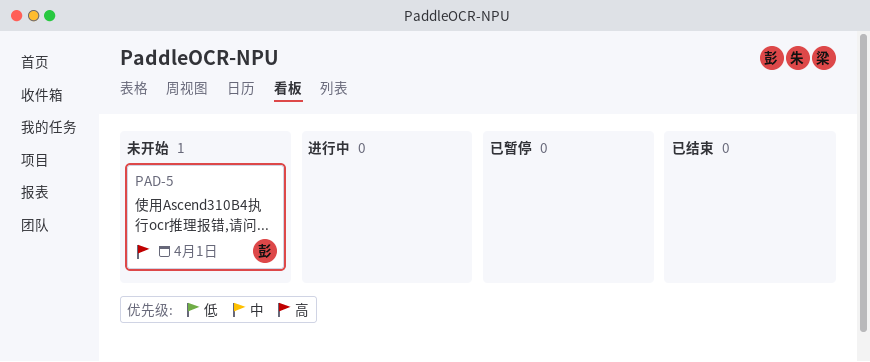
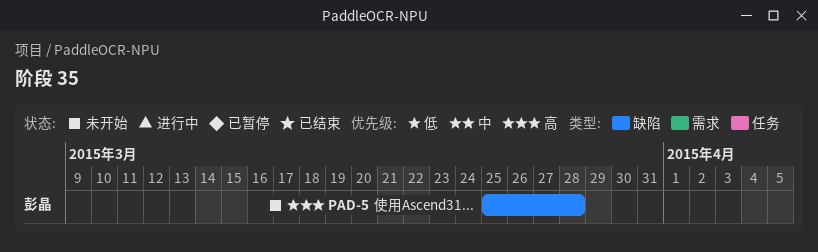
PAD-5, due: Apr 1 -> Mar 28

